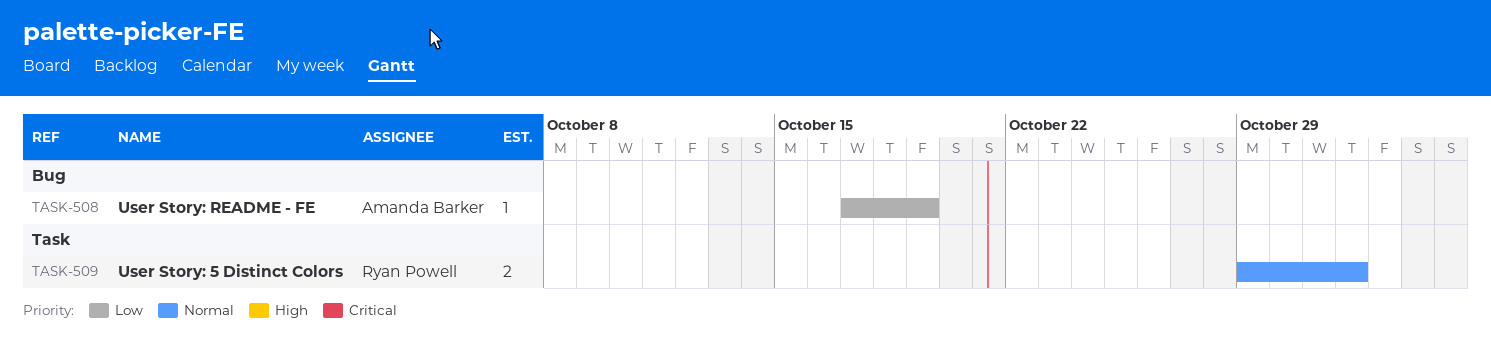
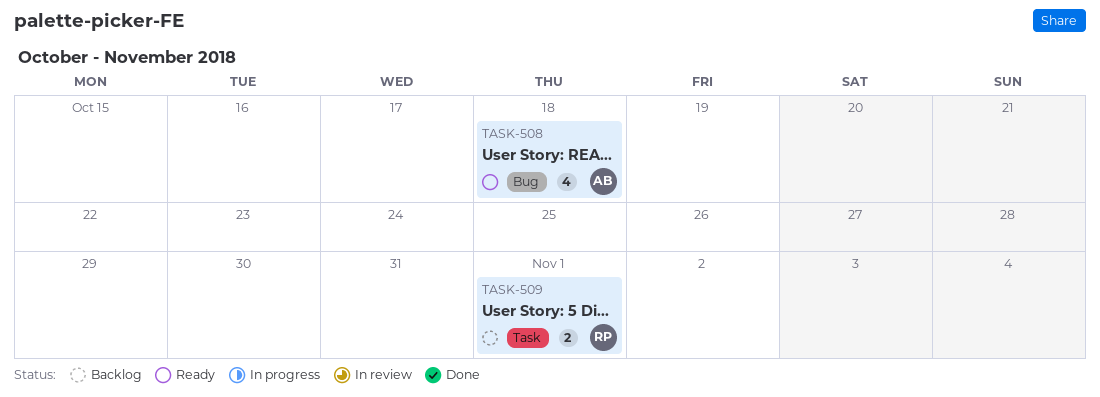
TASK-508, estimate: 1 -> 4
TASK-508, due: Oct 19 -> Oct 18

